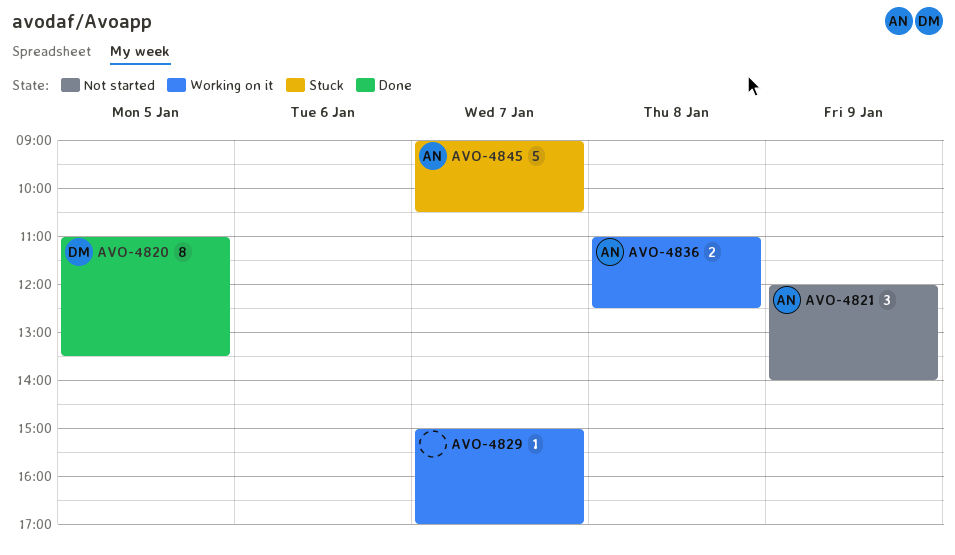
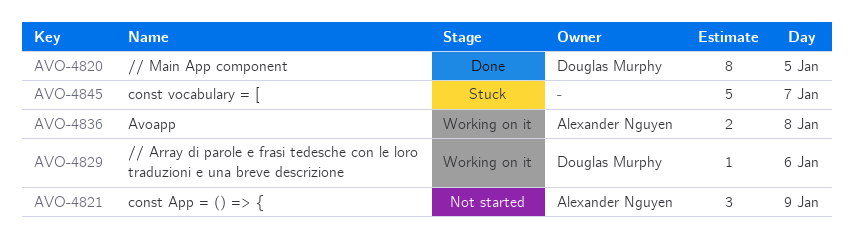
AVO-4829, owner: none -> Douglas Murphy
AVO-4829, day: Jan 7 -> Jan 6
AVO-4845, owner: Alexander Nguyen -> none

